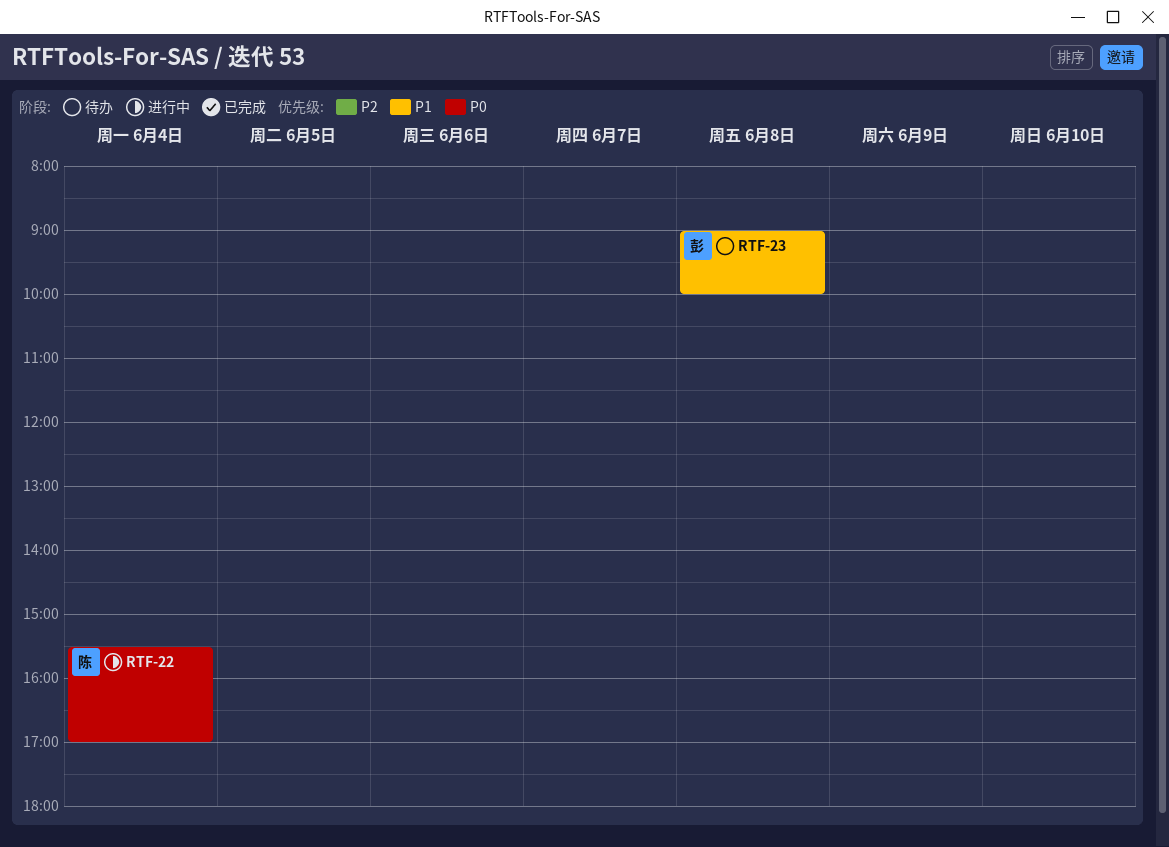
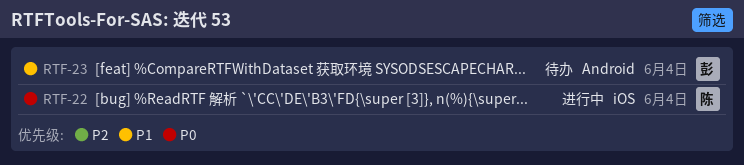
RTF-23, day: Jun 8 -> Jun 4

